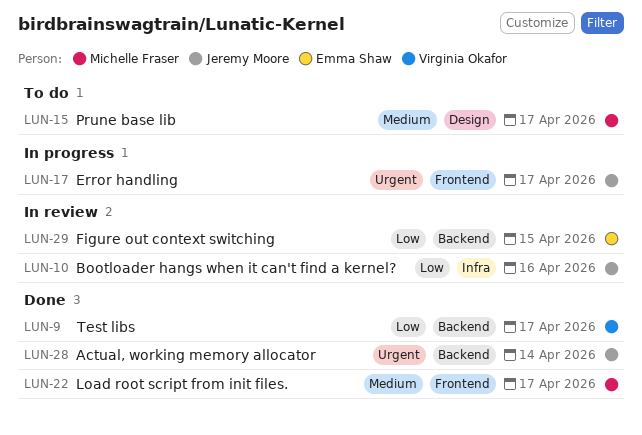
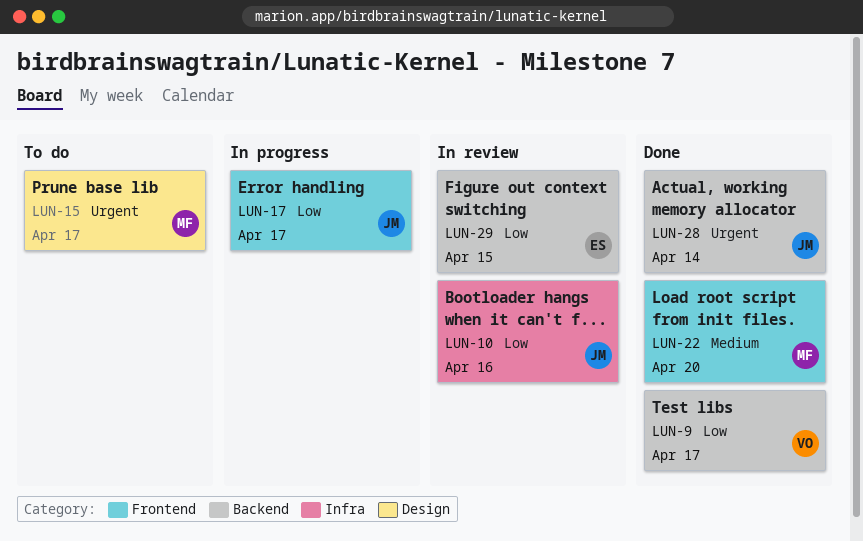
LUN-15, priority: Medium -> Urgent
LUN-17, priority: Urgent -> Low
LUN-22, due: Apr 17 -> Apr 20

